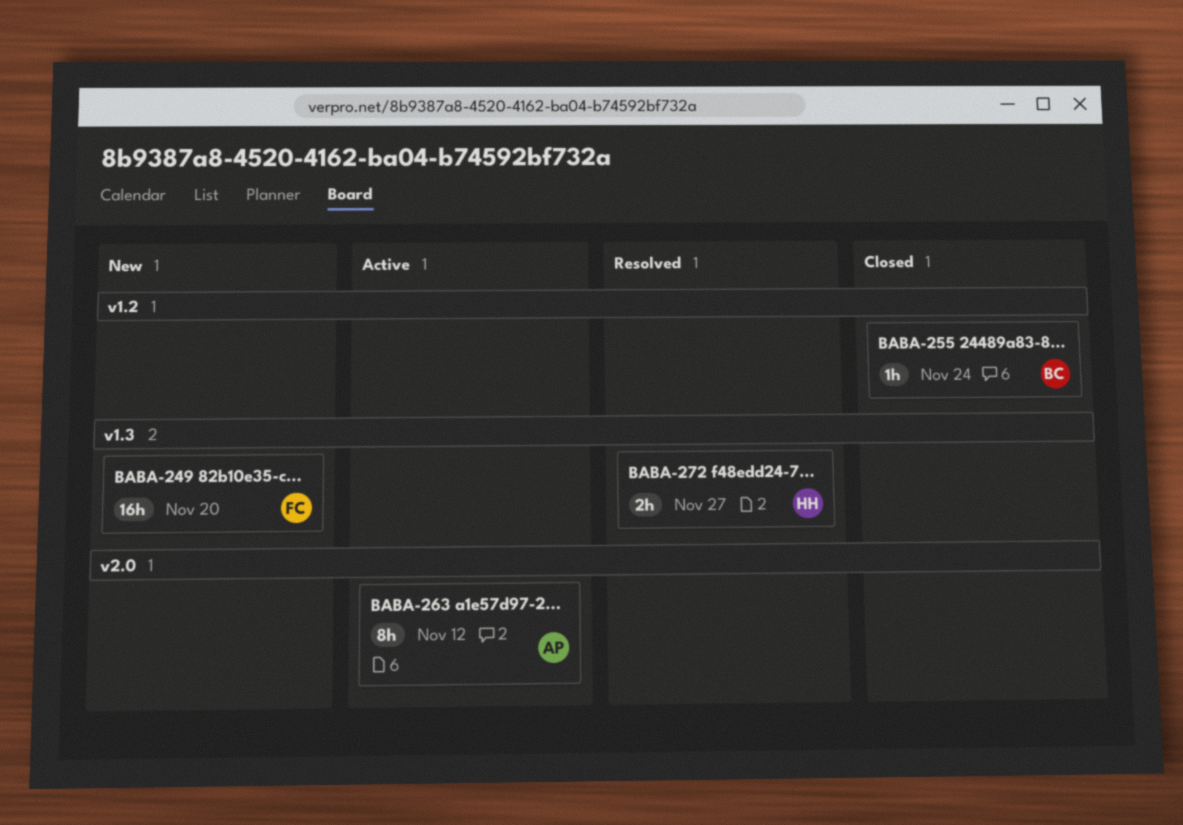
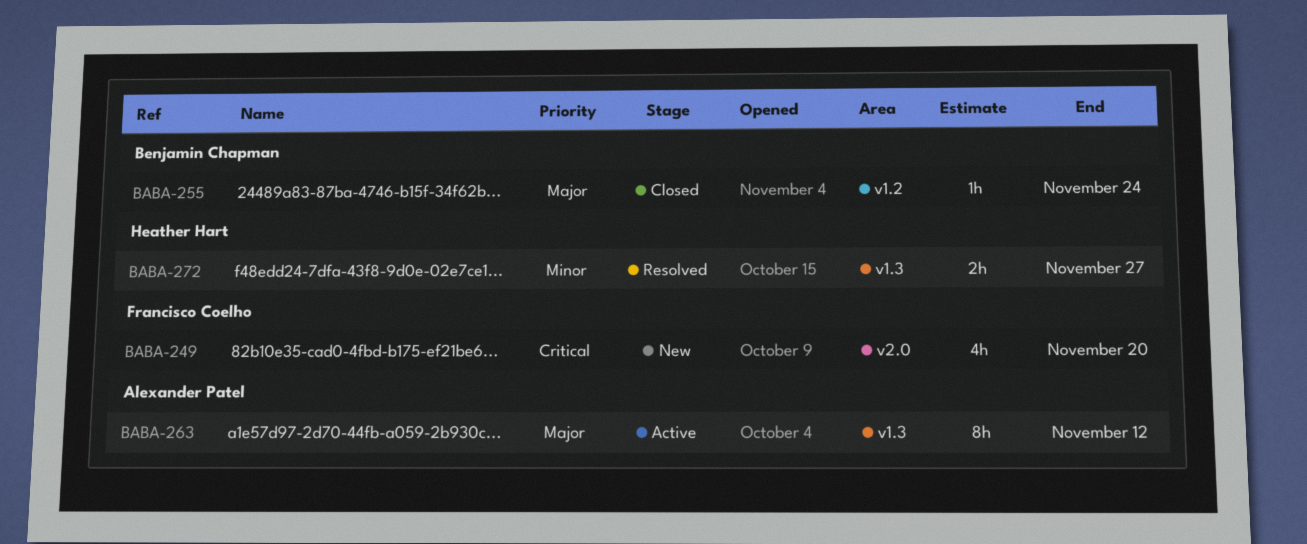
BABA-249, label: v1.3 -> v2.0
BABA-249, estimate: 16h -> 4h
BABA-263, label: v2.0 -> v1.3

